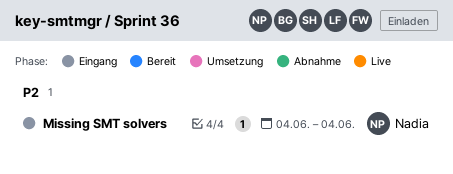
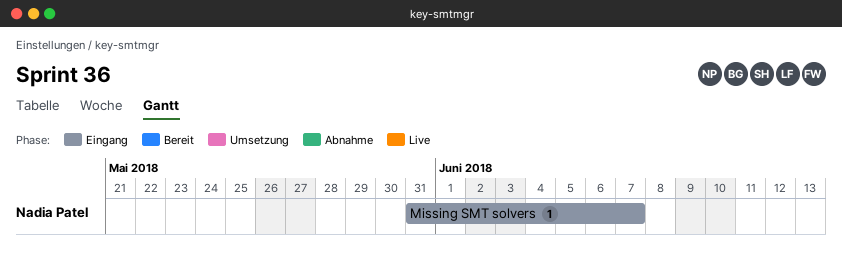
Missing SMT solvers, start: Jun 4 -> May 31
Missing SMT solvers, due: Jun 4 -> Jun 7

